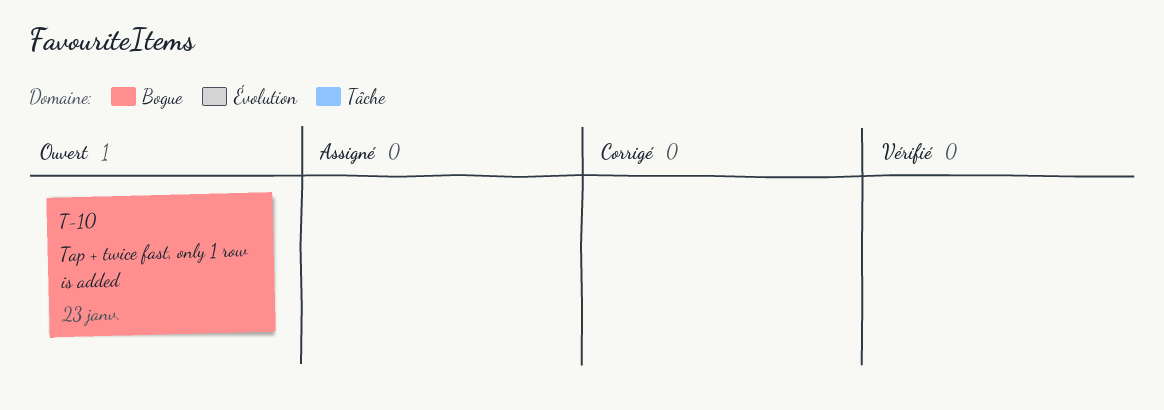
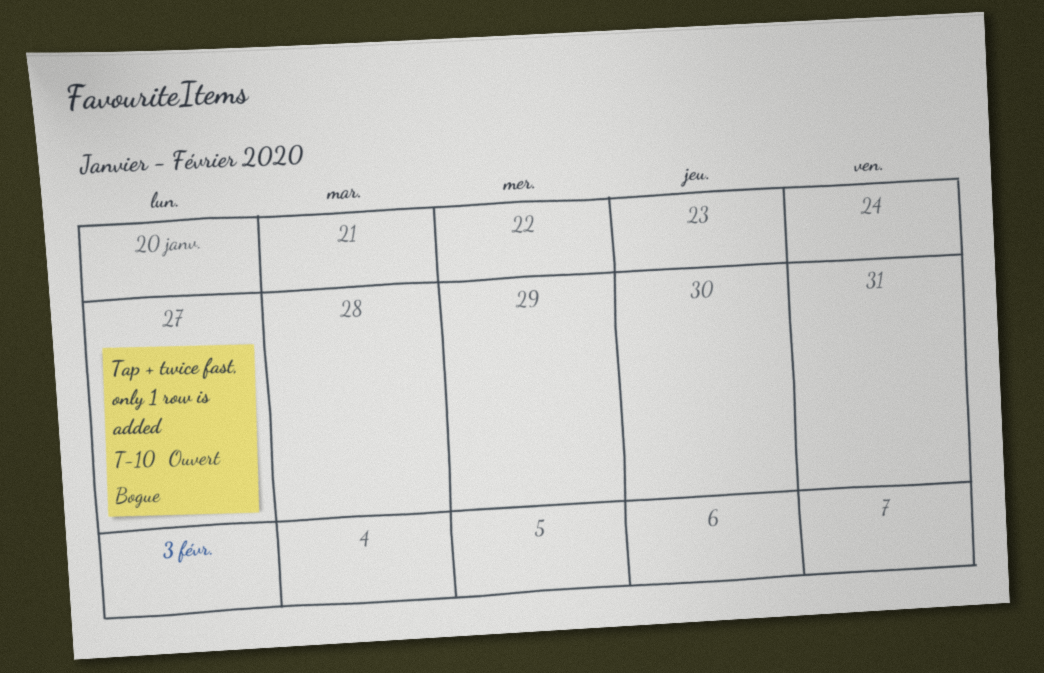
T-10, due: Jan 23 -> Jan 27

